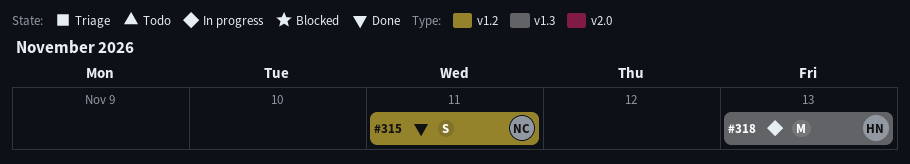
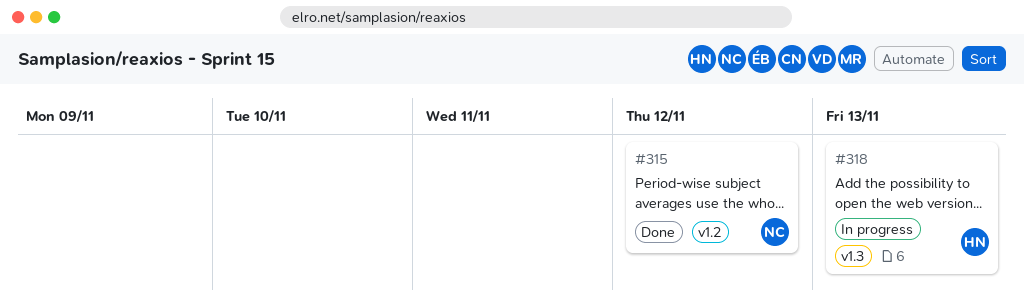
#315, due: Nov 11 -> Nov 12

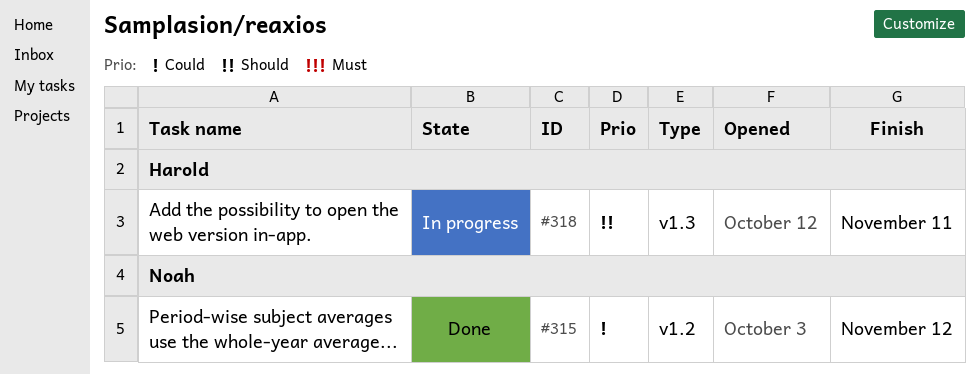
#318, due: Nov 13 -> Nov 11

